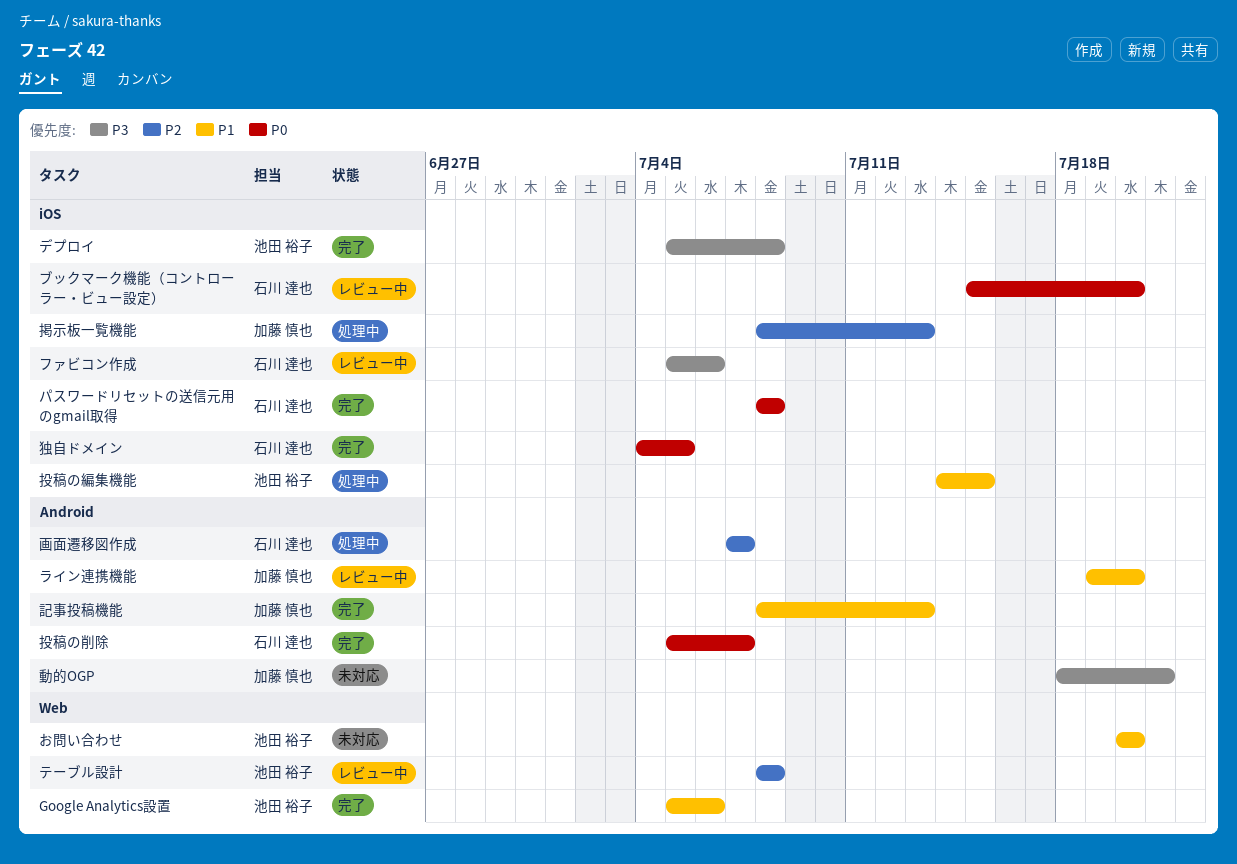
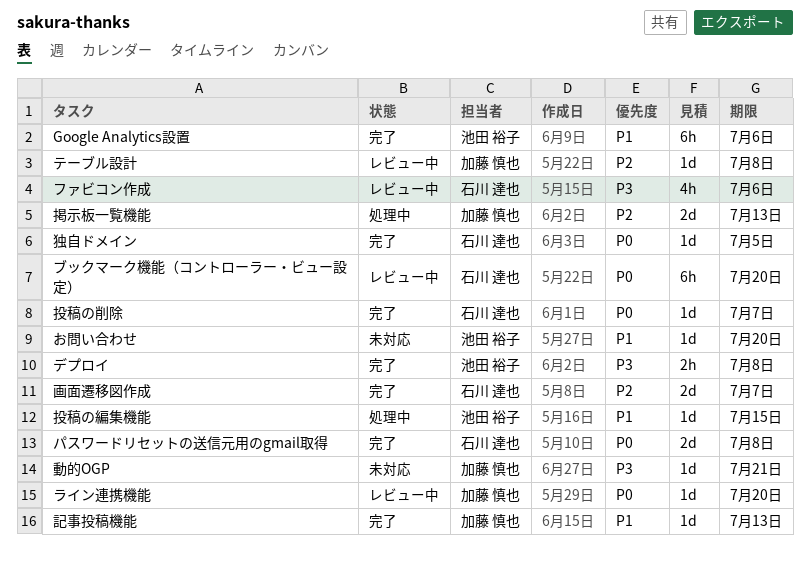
テーブル設計, owner: 池田 裕子 -> 加藤 慎也
ライン連携機能, priority: P1 -> P0
画面遷移図作成, status: 処理中 -> 完了

